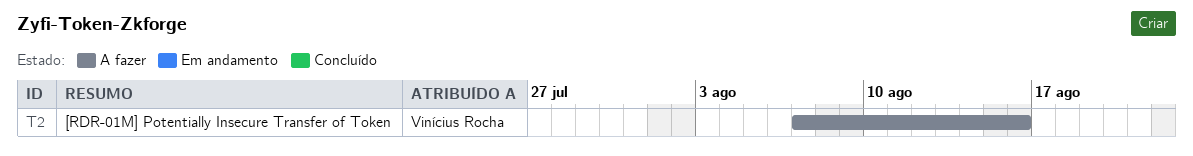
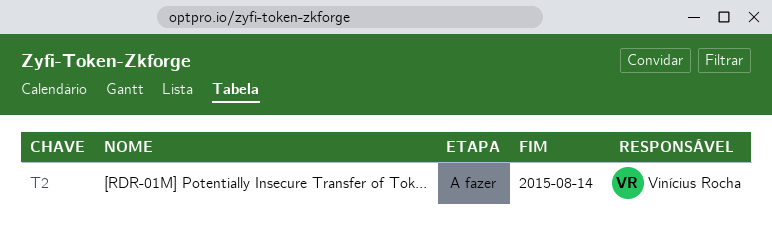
T2, due: Aug 16 -> Aug 14

